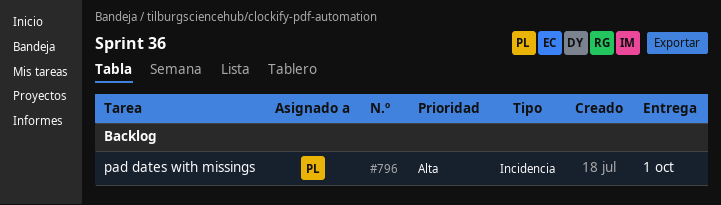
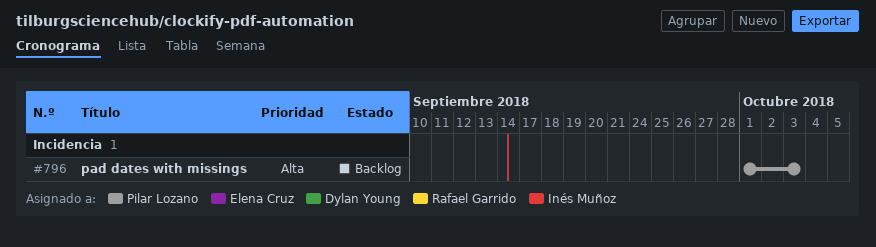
#796, due: Oct 1 -> Oct 3

